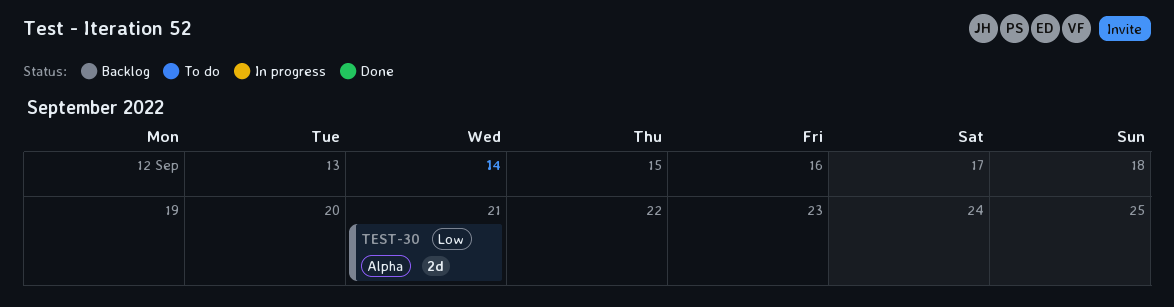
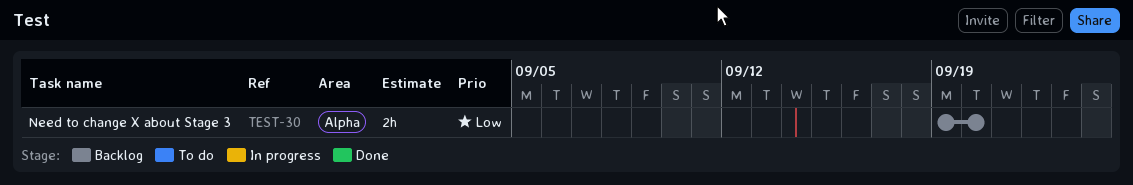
TEST-30, estimate: 2d -> 2h
TEST-30, due: Sep 21 -> Sep 20

